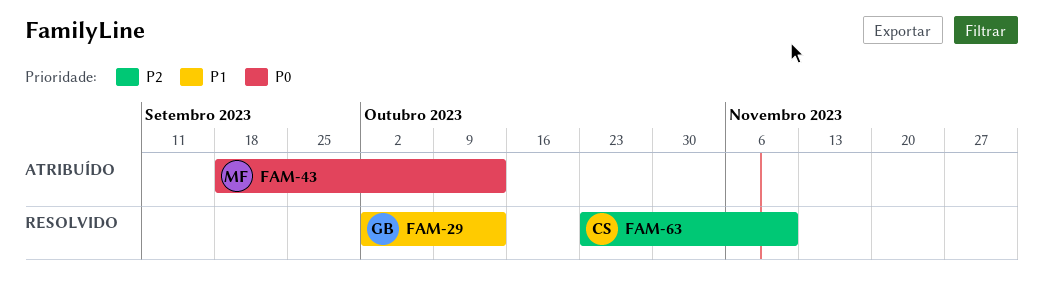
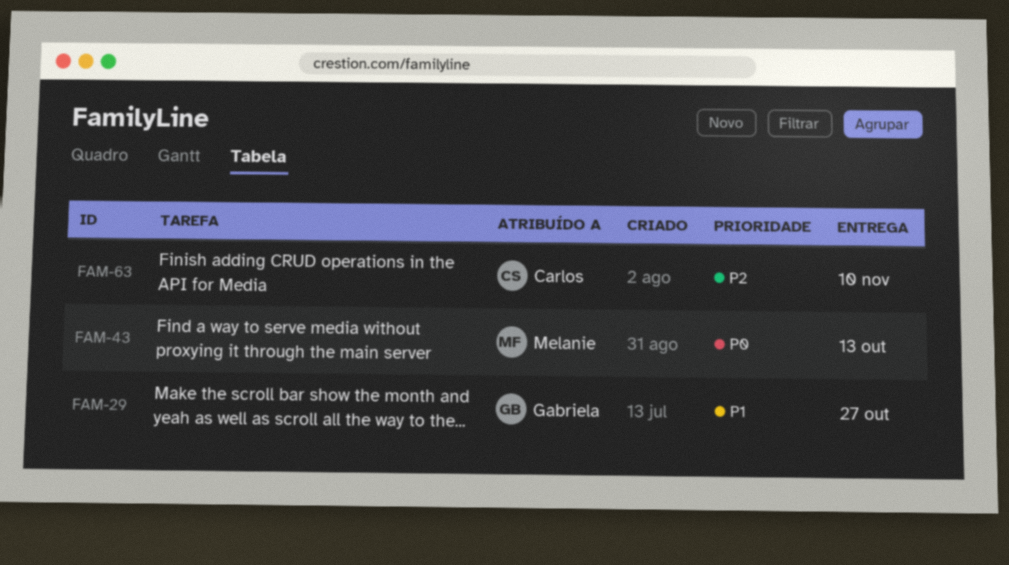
FAM-29, due: Oct 13 -> Oct 27

